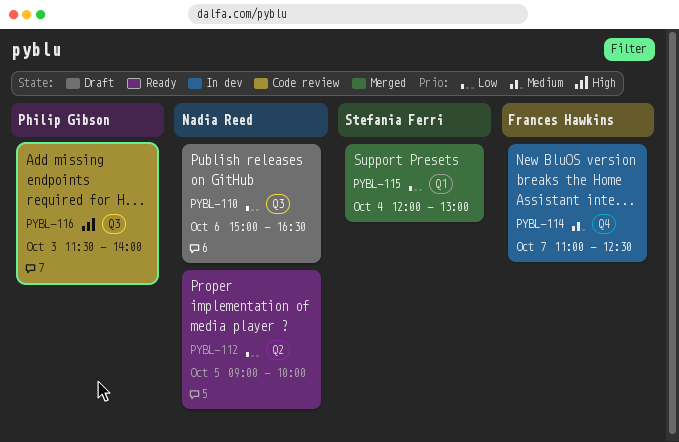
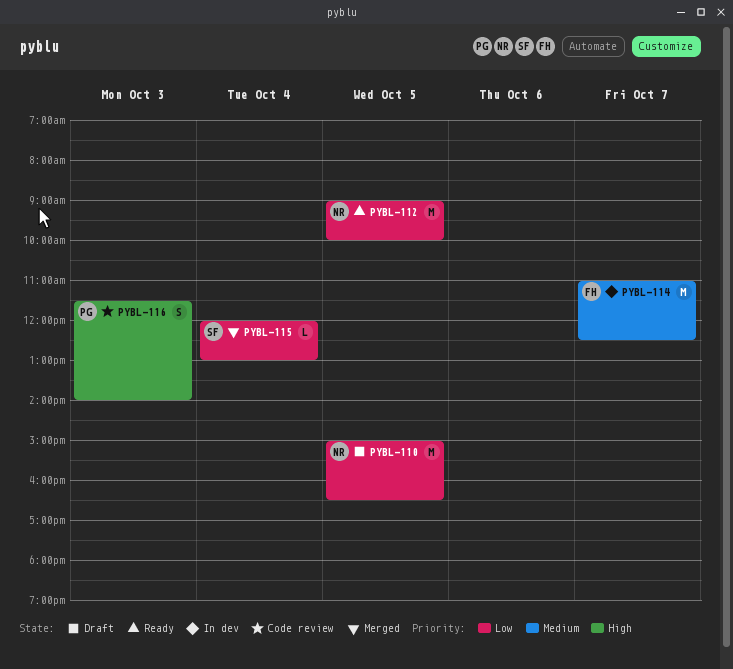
PYBL-110, day: Oct 6 -> Oct 5

